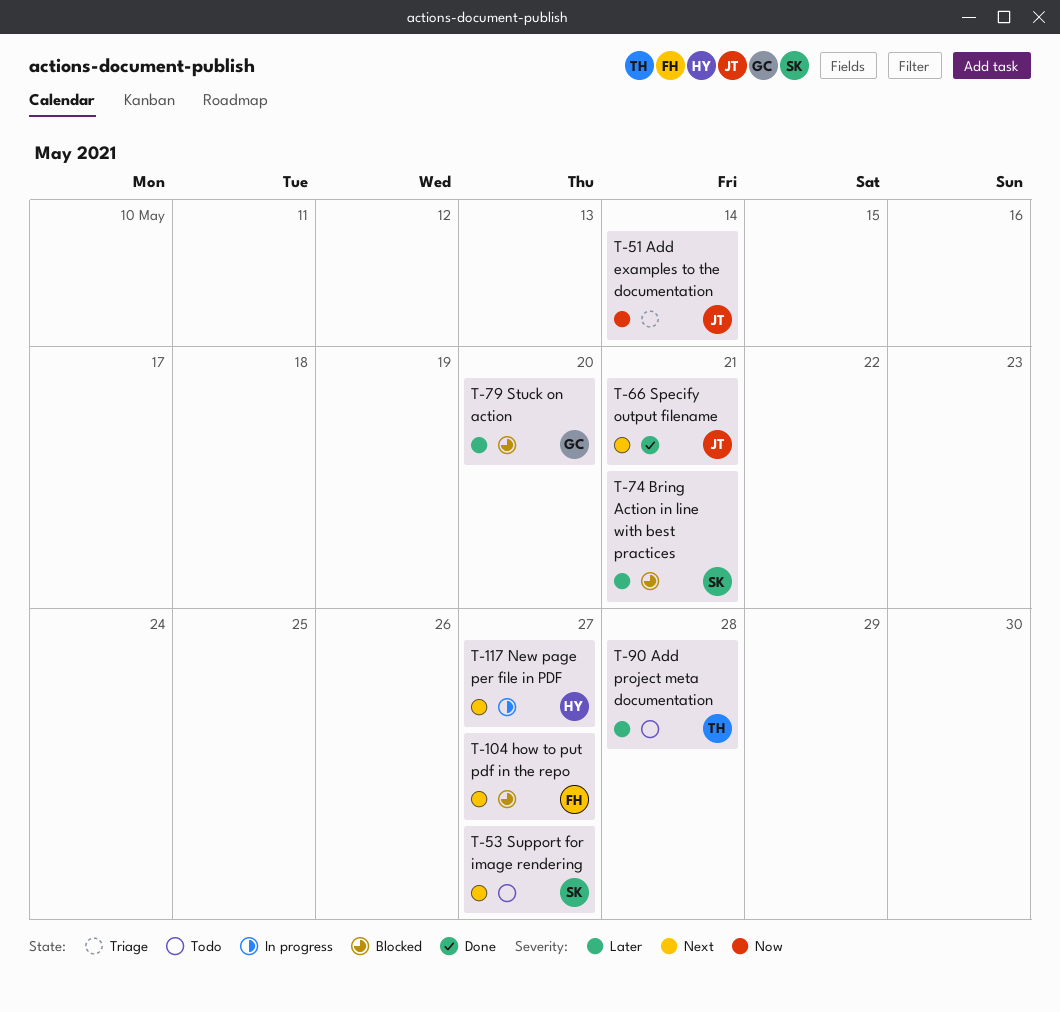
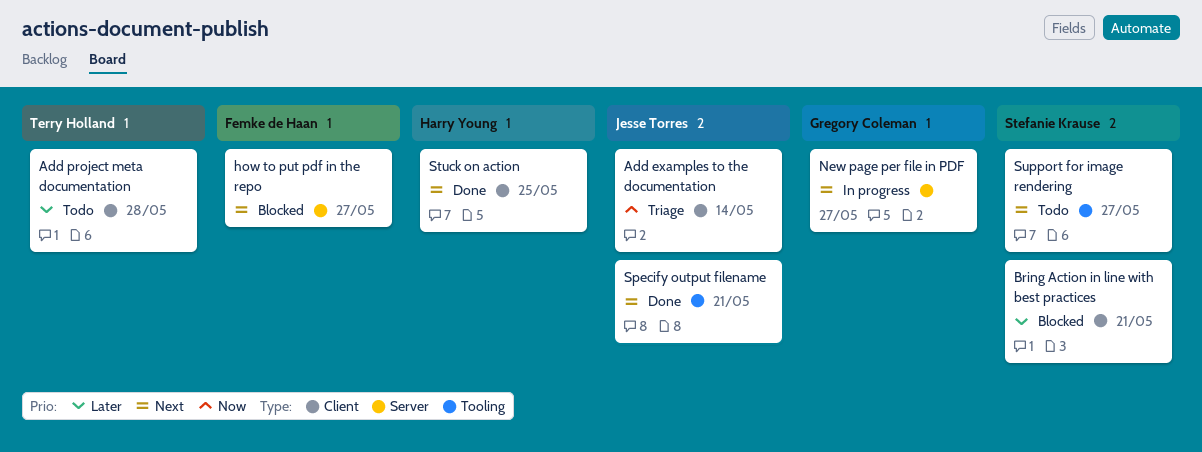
New page per file in PDF, owner: Harry Young -> Gregory Coleman
Stuck on action, status: Blocked -> Done
Stuck on action, owner: Gregory Coleman -> Harry Young
Stuck on action, priority: Later -> Next
Stuck on action, due: May 20 -> May 25

